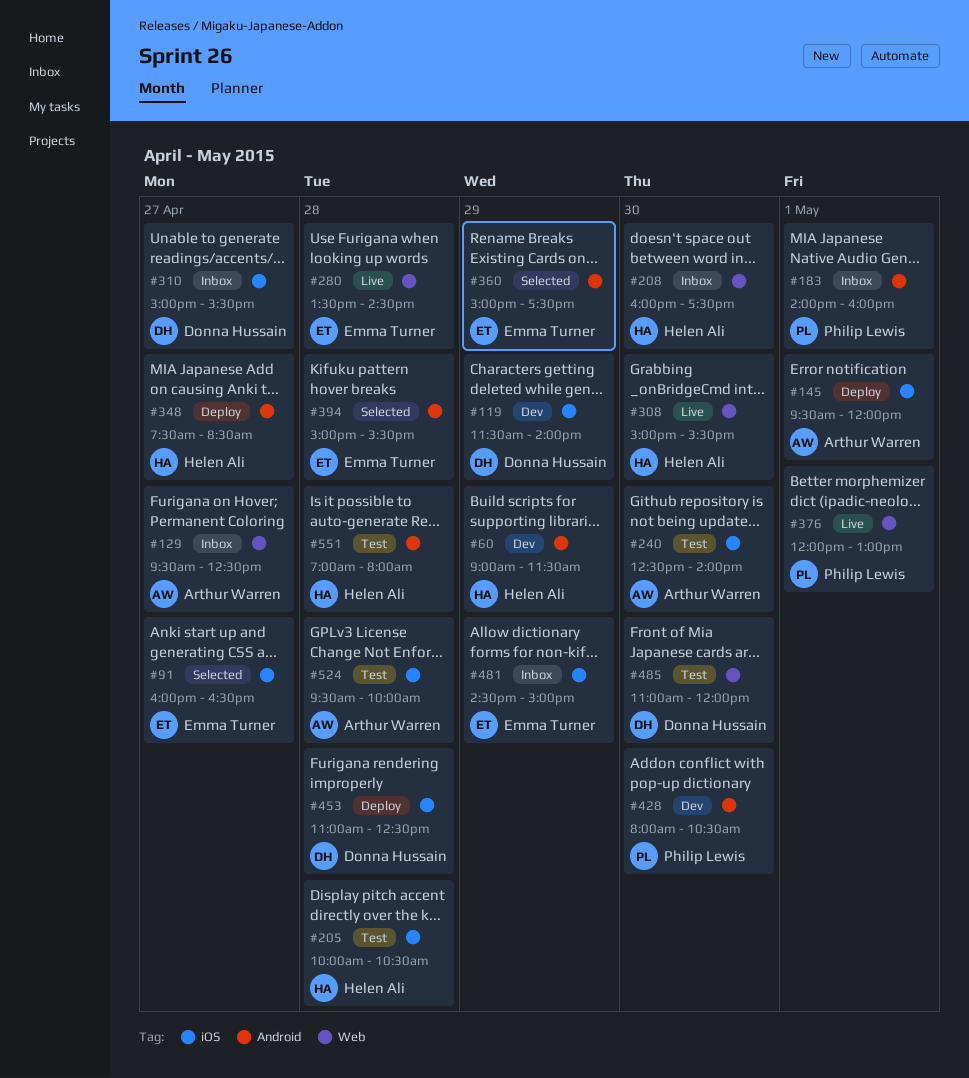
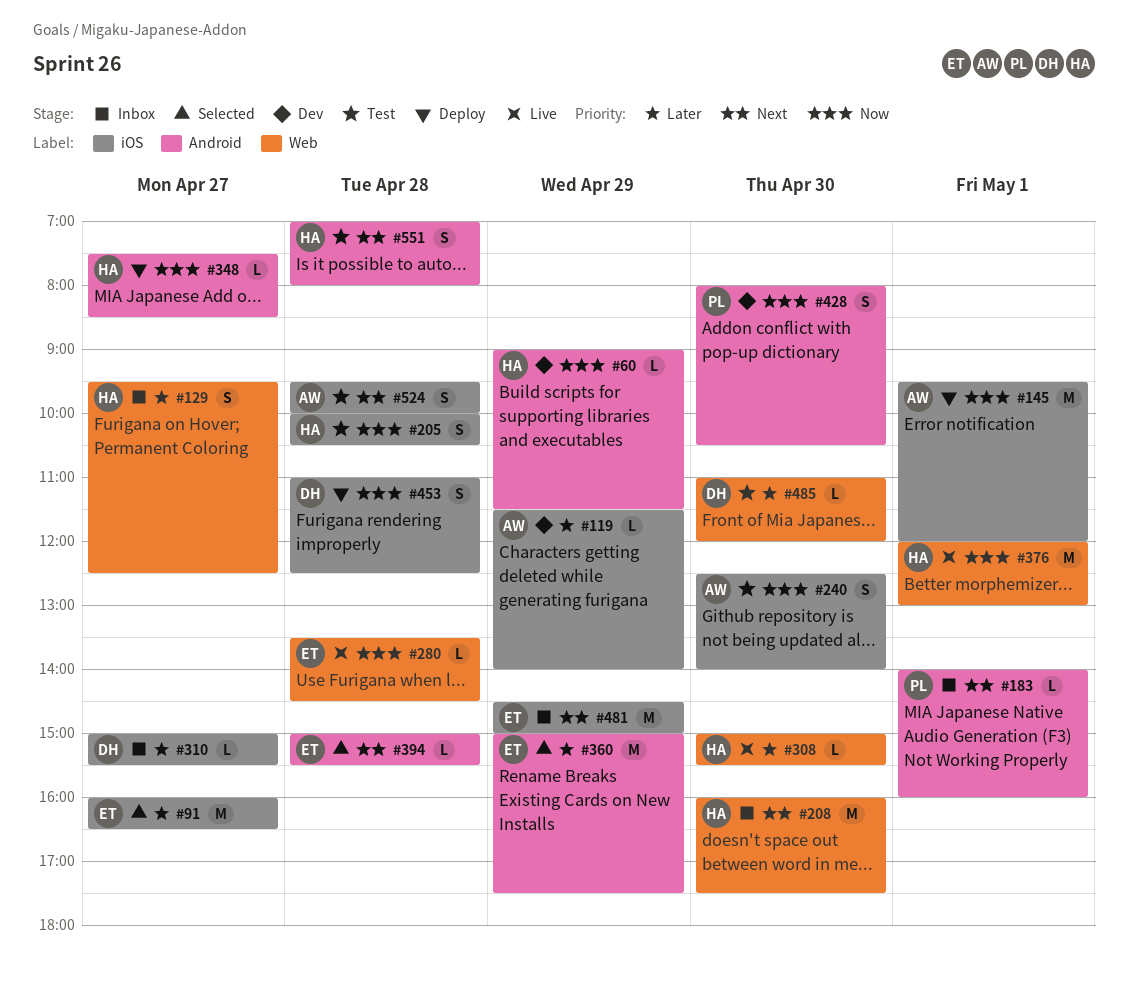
#119, owner: Donna Hussain -> Arthur Warren
#129, owner: Arthur Warren -> Helen Ali
#376, owner: Philip Lewis -> Helen Ali

